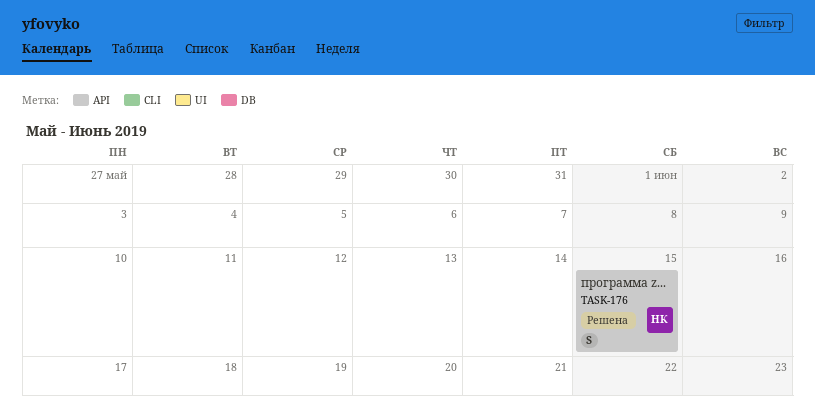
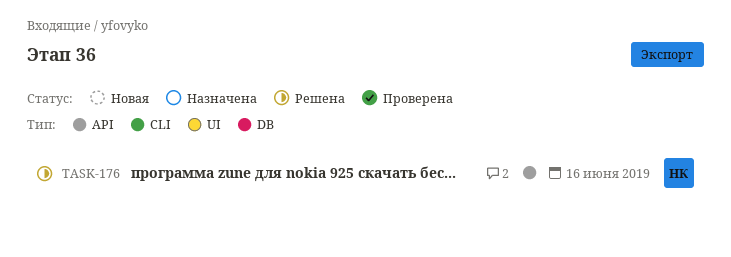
TASK-176, due: Jun 15 -> Jun 16

